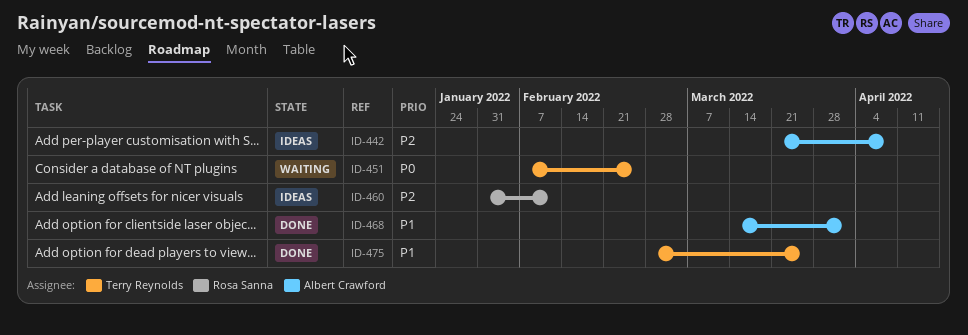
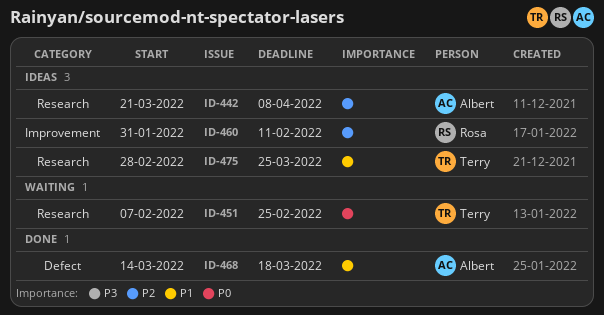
ID-468, due: Apr 1 -> Mar 18
ID-475, status: Done -> Ideas

